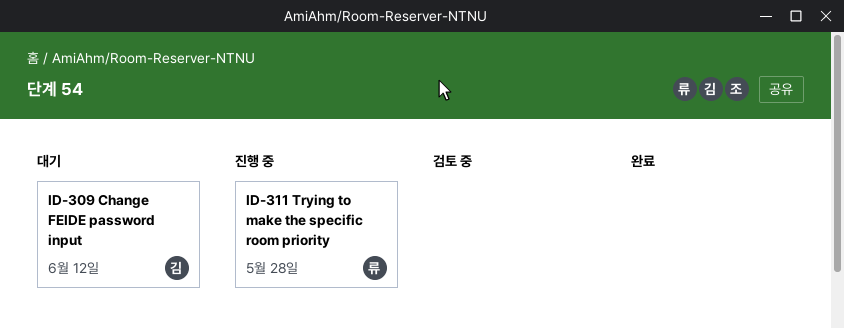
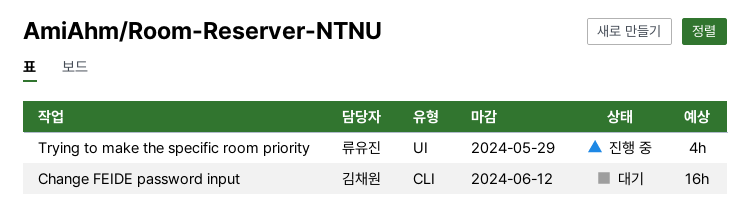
Trying to make the specific room priority, due: May 28 -> May 29

